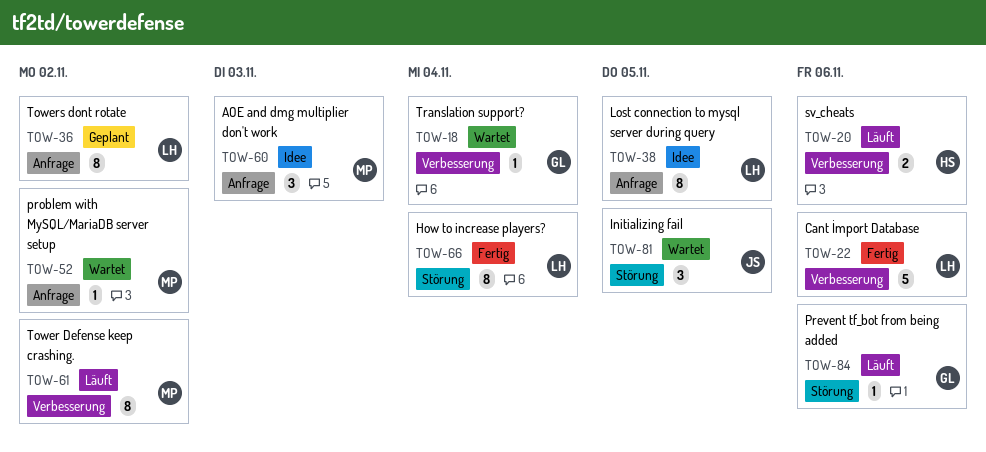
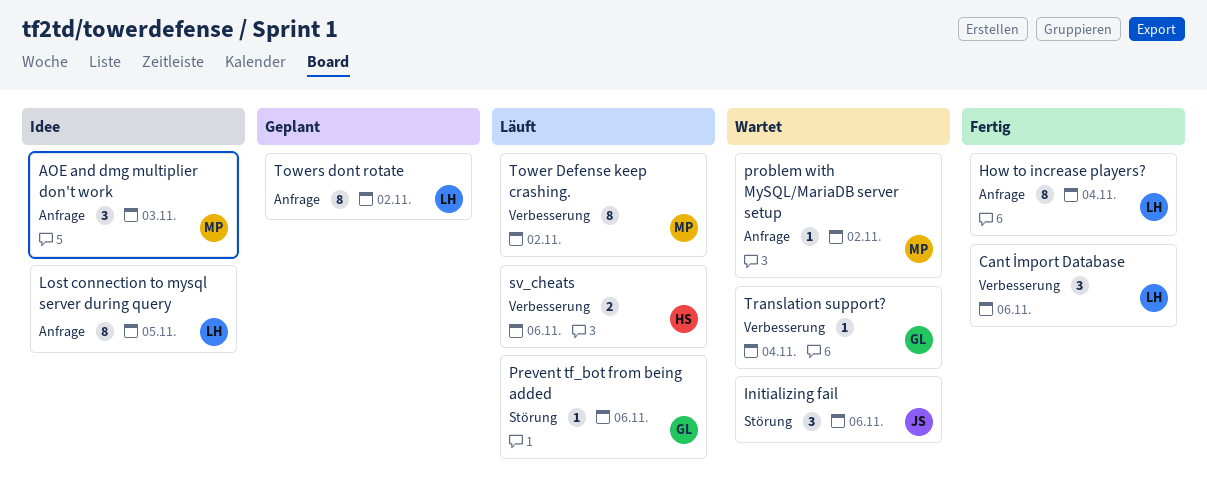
Cant İmport Database, estimate: 5 -> 3
How to increase players?, label: Störung -> Anfrage
Initializing fail, due: Nov 5 -> Nov 6

